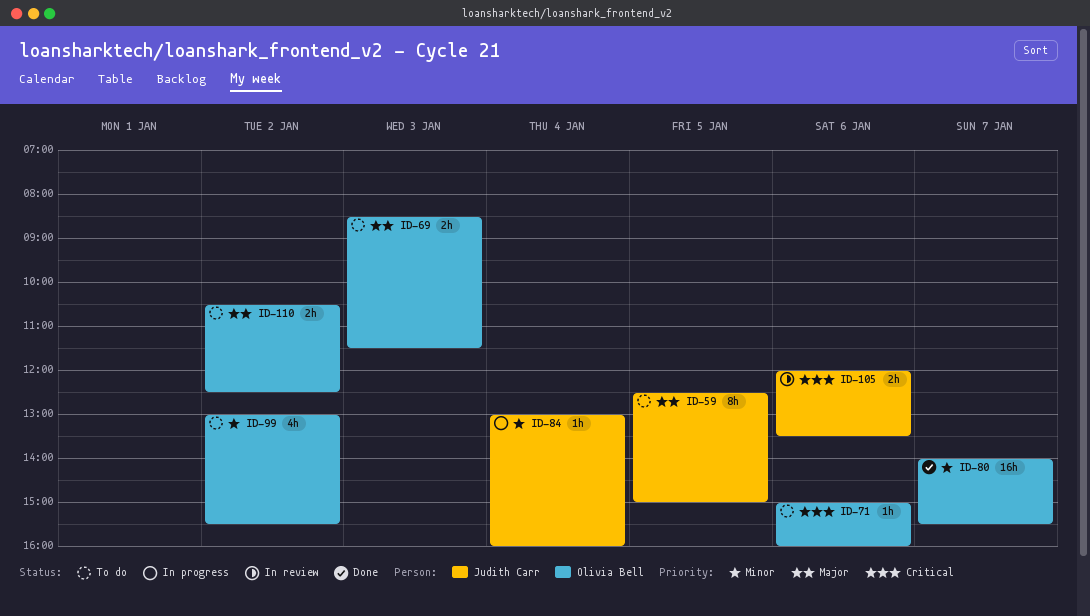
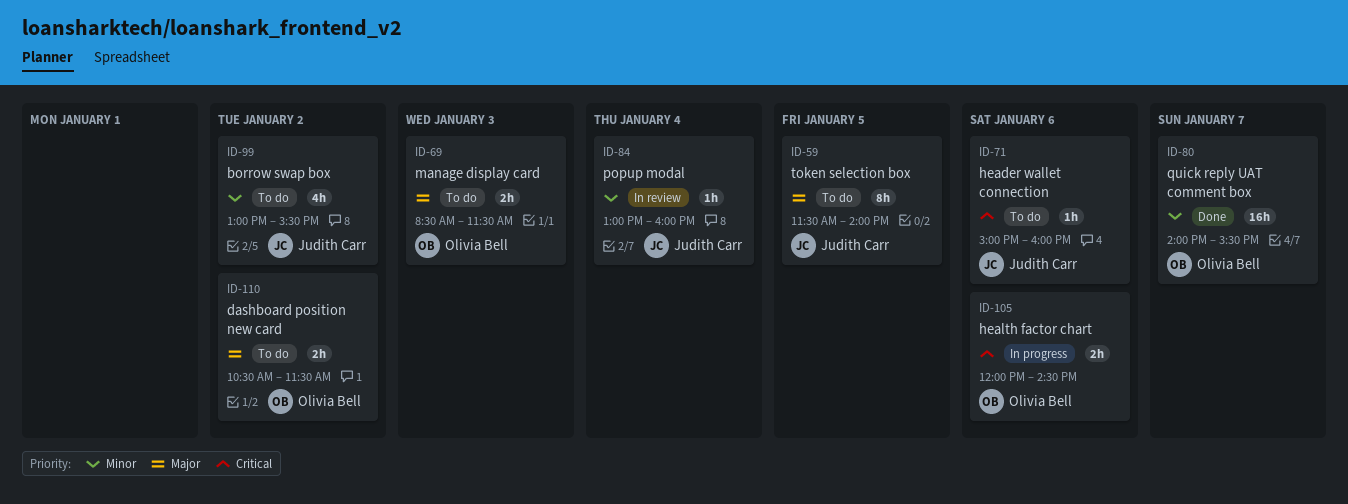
ID-59, begins: 12:30 -> 11:30
ID-59, ends: 15:00 -> 14:00
ID-71, owner: Olivia Bell -> Judith Carr
ID-84, status: In progress -> In review
ID-99, owner: Olivia Bell -> Judith Carr
ID-105, status: In review -> In progress
ID-105, owner: Judith Carr -> Olivia Bell
ID-105, ends: 13:30 -> 14:30
ID-110, ends: 12:30 -> 11:30

